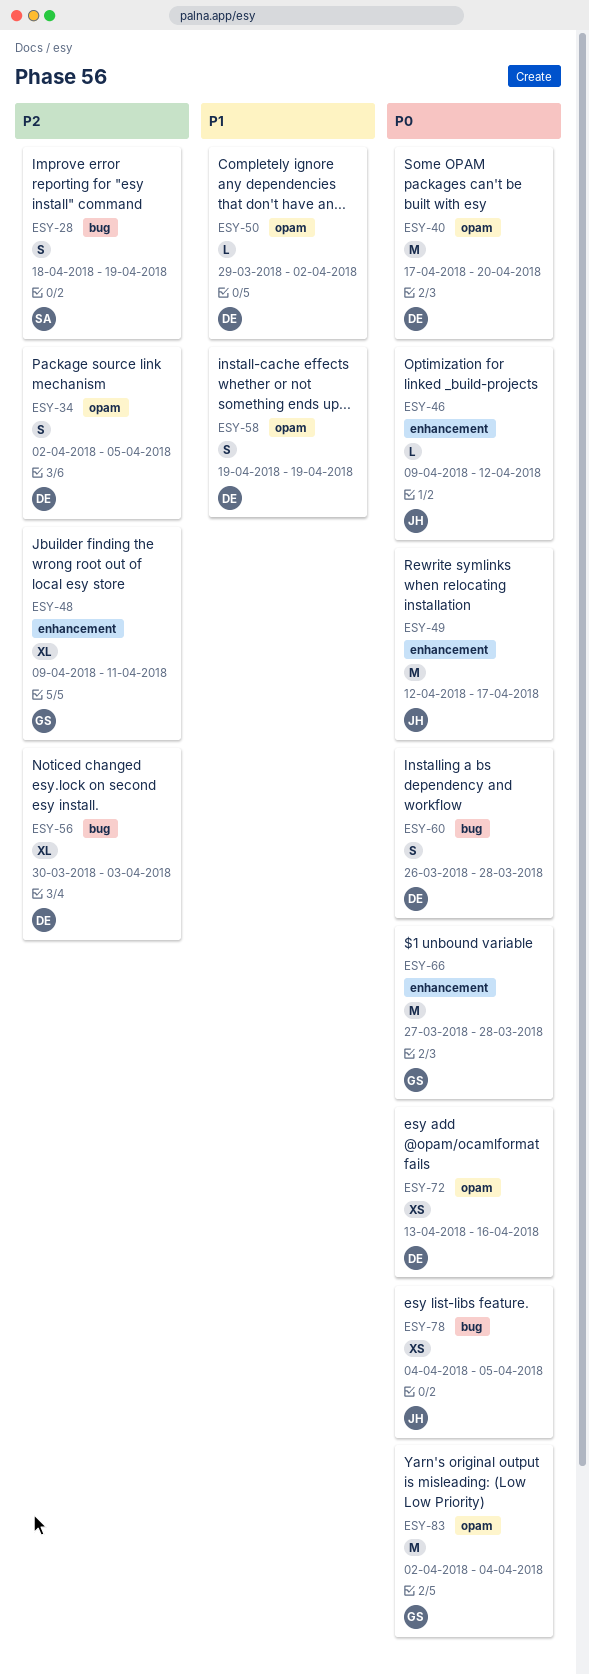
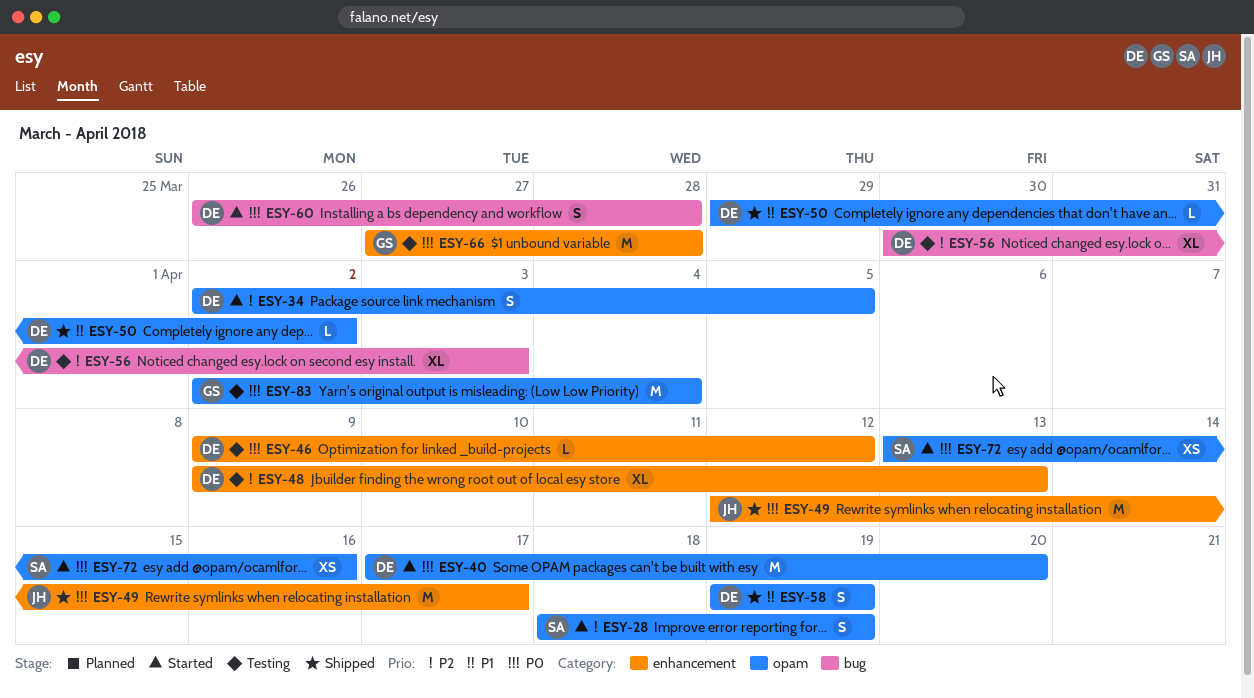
ESY-28, label: bug -> opam
ESY-46, owner: JH -> DE
ESY-48, owner: GS -> DE
ESY-48, due: Apr 11 -> Apr 13
ESY-72, owner: DE -> SA
ESY-78: present -> none

